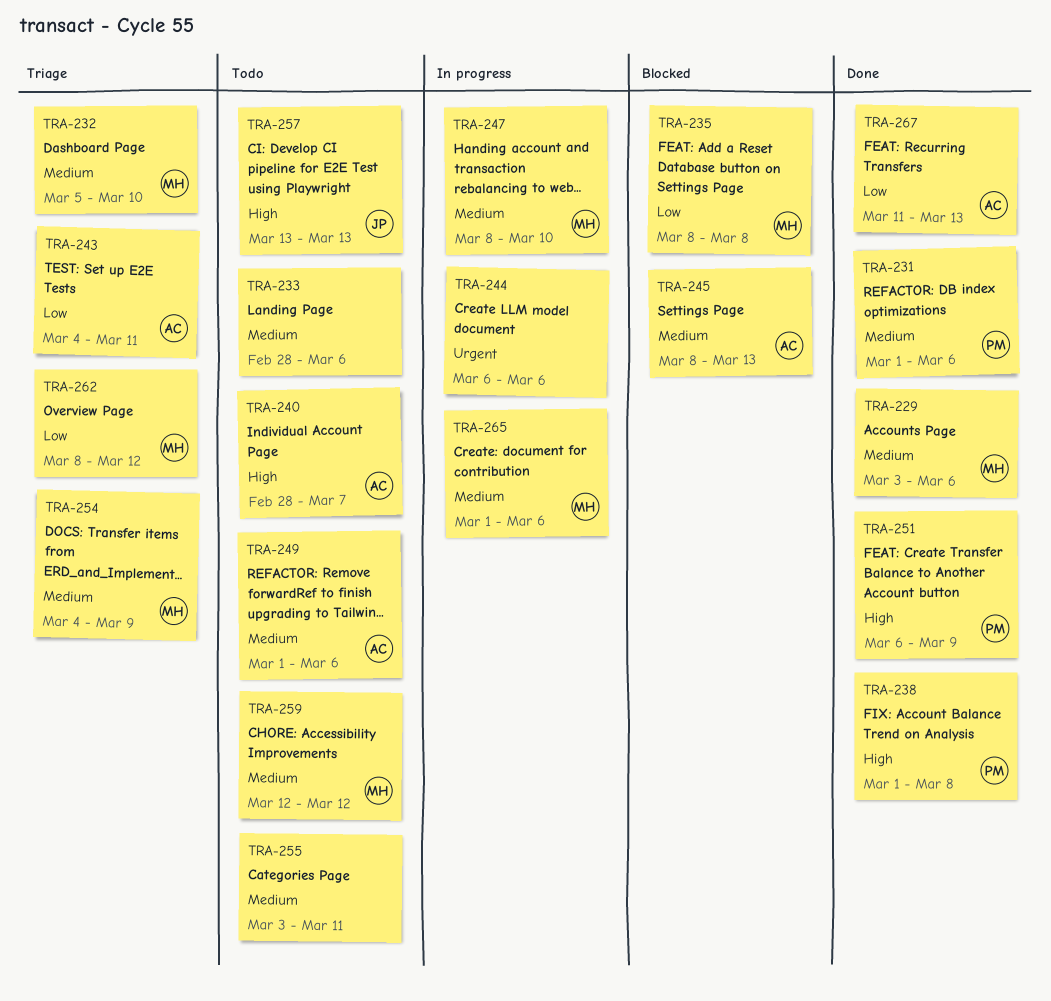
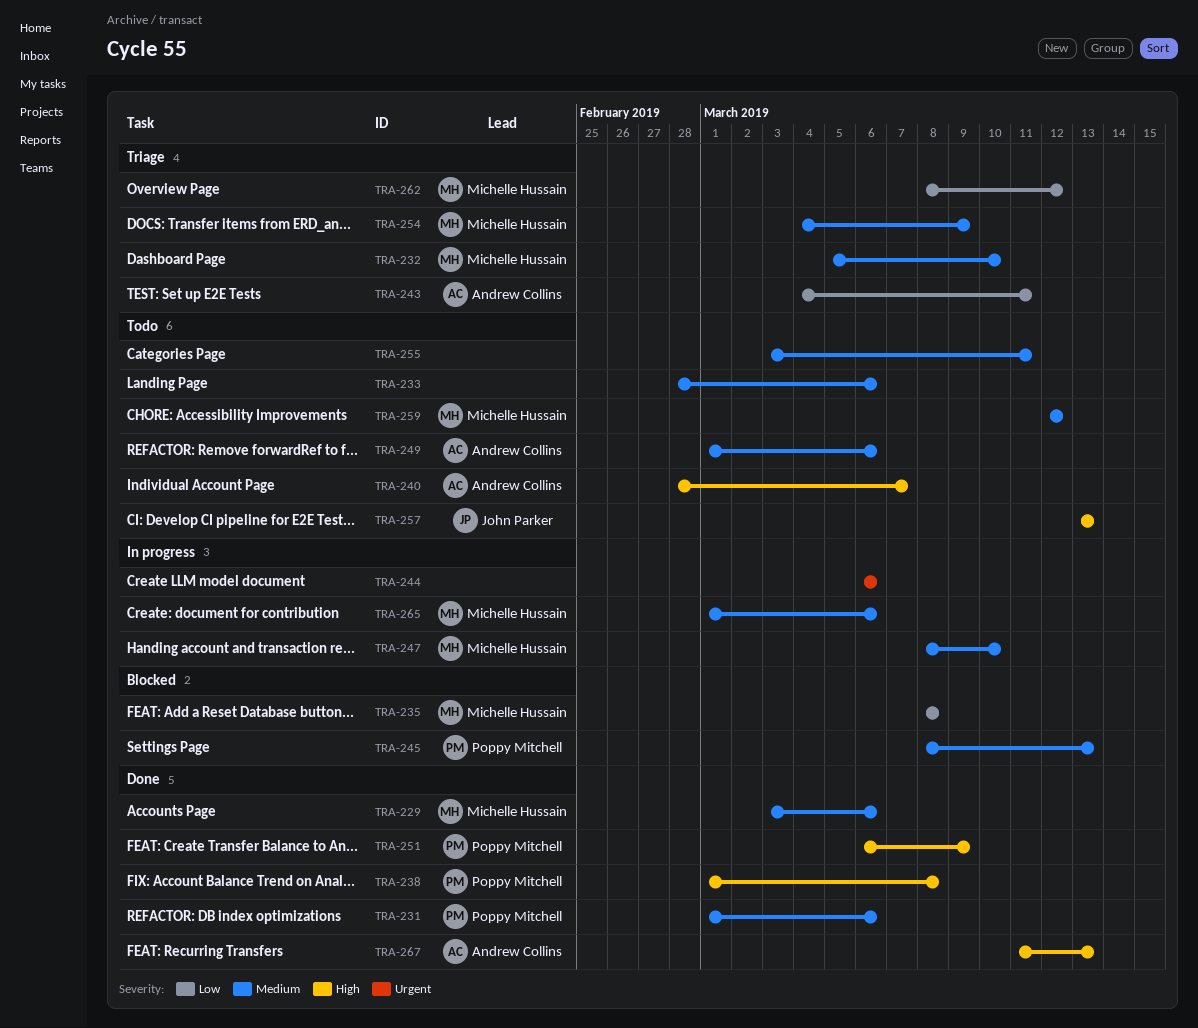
TRA-245, owner: Andrew Collins -> Poppy Mitchell
TRA-267, priority: Low -> High

